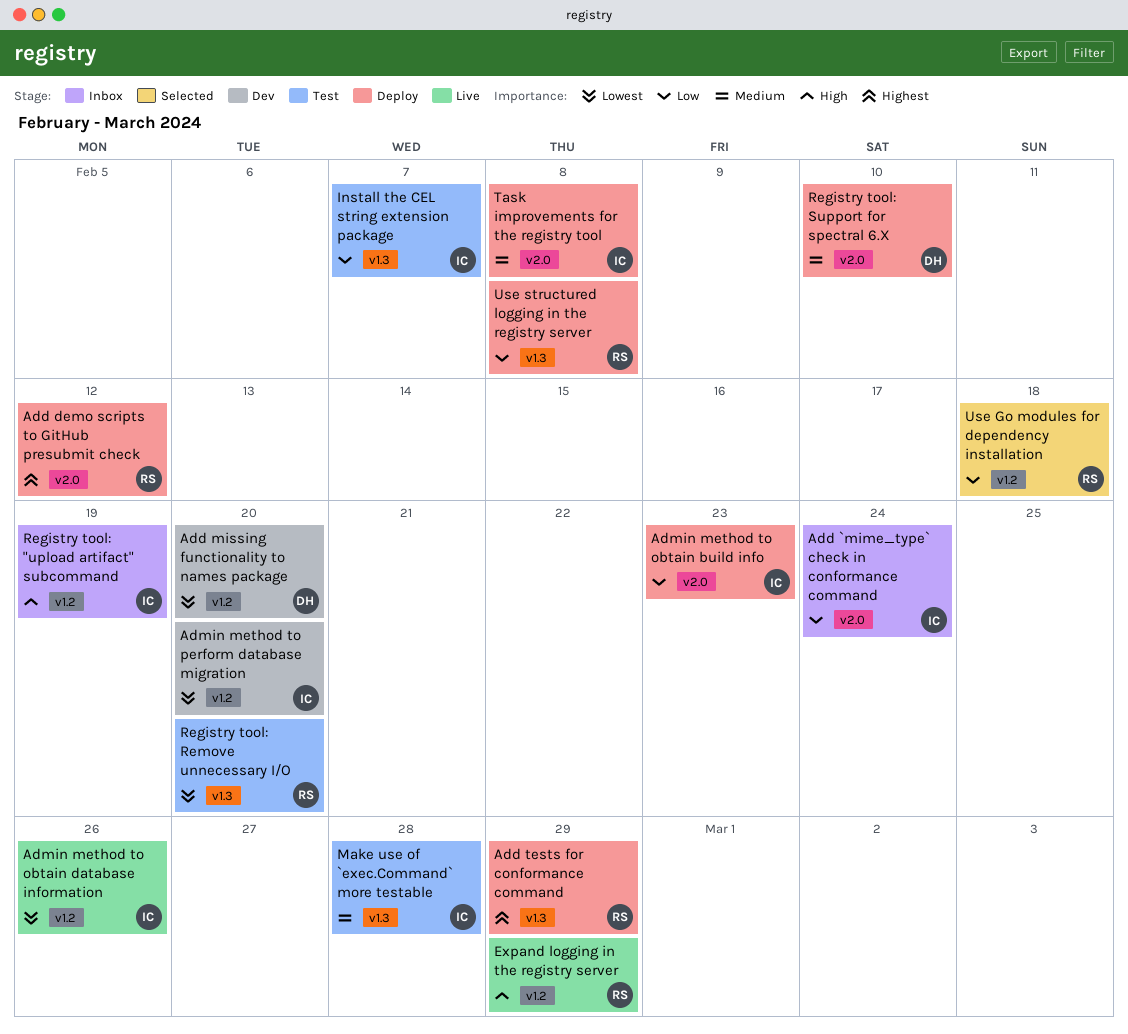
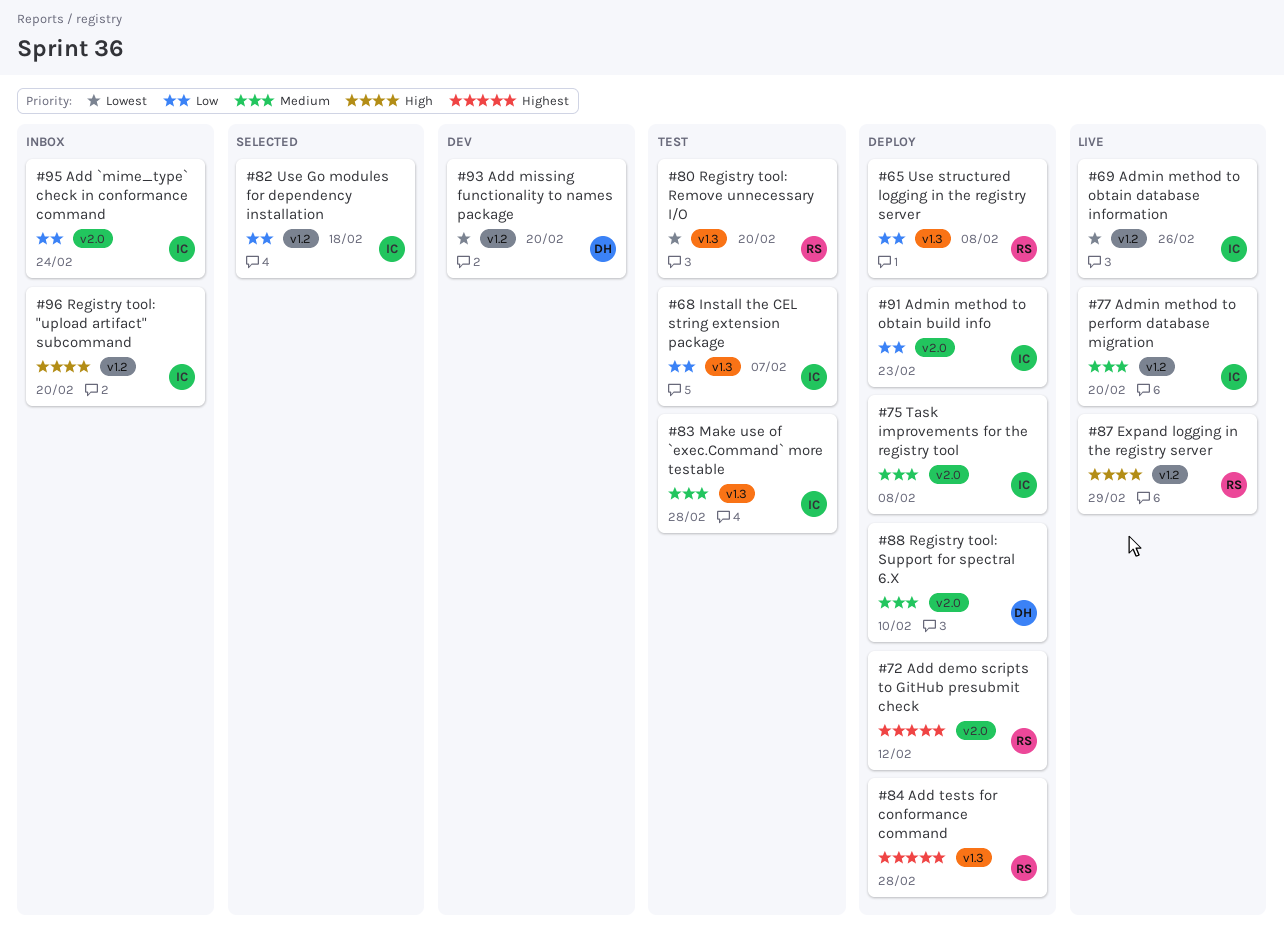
Add tests for conformance command, due: Feb 29 -> Feb 28
Admin method to perform database migration, status: Dev -> Live
Admin method to perform database migration, priority: Lowest -> Medium
Registry tool: "upload artifact" subcommand, due: Feb 19 -> Feb 20
Use Go modules for dependency installation, owner: RS -> IC

